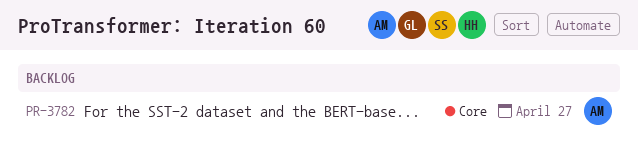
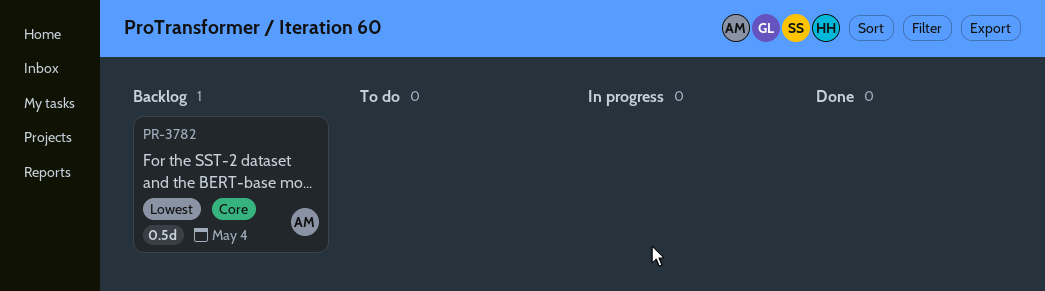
PR-3782, due: Apr 27 -> May 4

